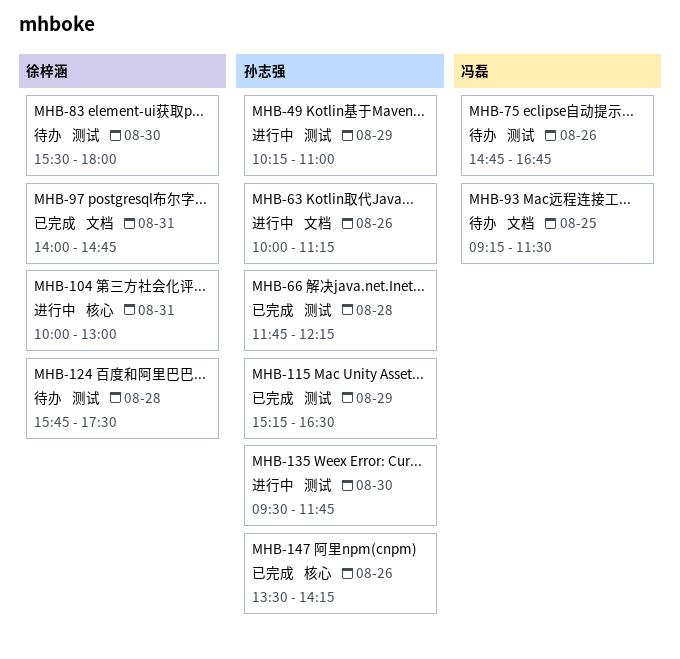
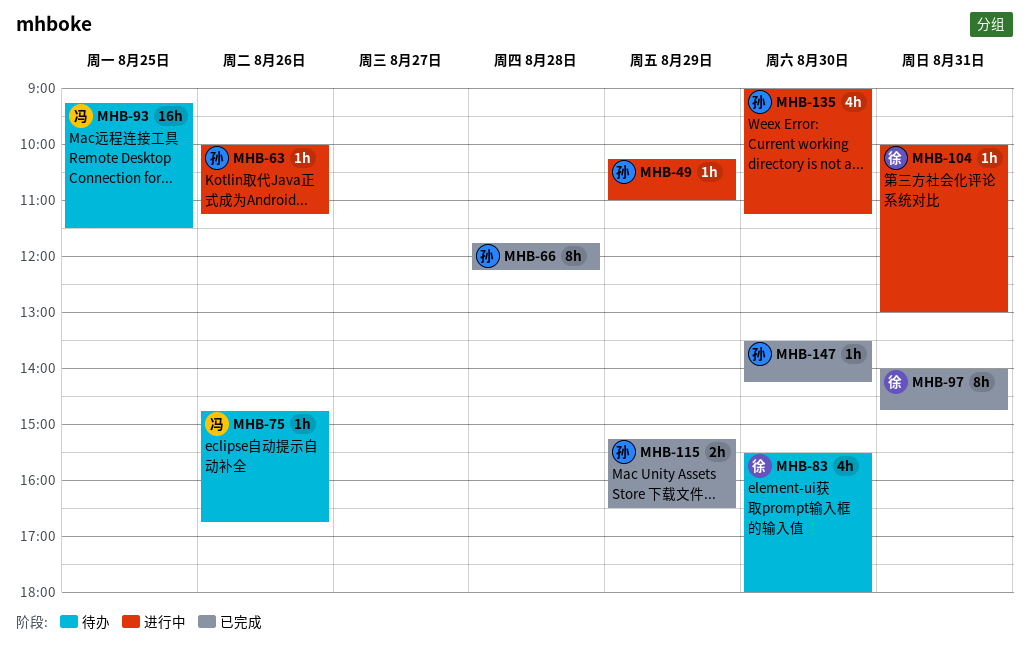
MHB-124: present -> none
MHB-135, begins: 09:30 -> 09:00
MHB-135, ends: 11:45 -> 11:15
MHB-147, day: Aug 26 -> Aug 30

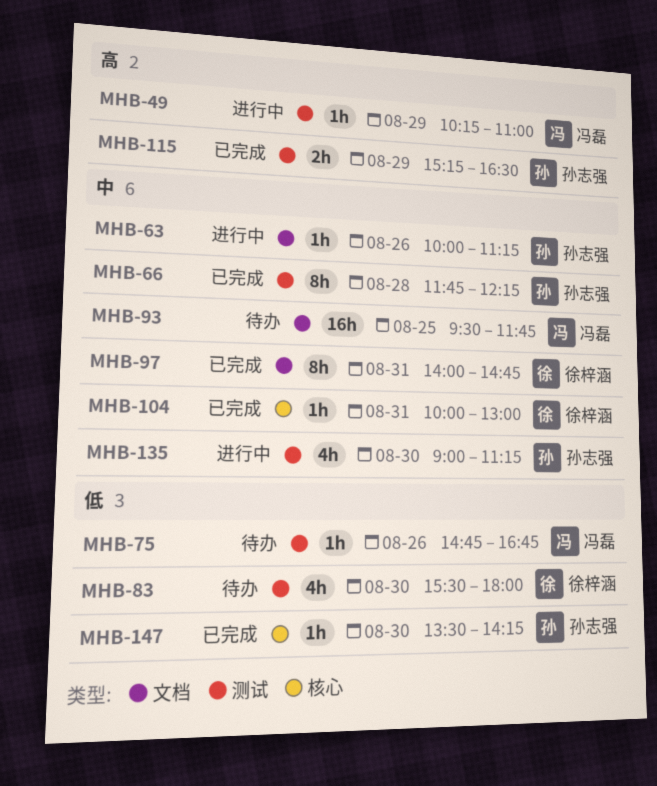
MHB-49, owner: 孙志强 -> 冯磊
MHB-93, begins: 09:15 -> 09:30
MHB-93, ends: 11:30 -> 11:45
MHB-104, status: 进行中 -> 已完成

